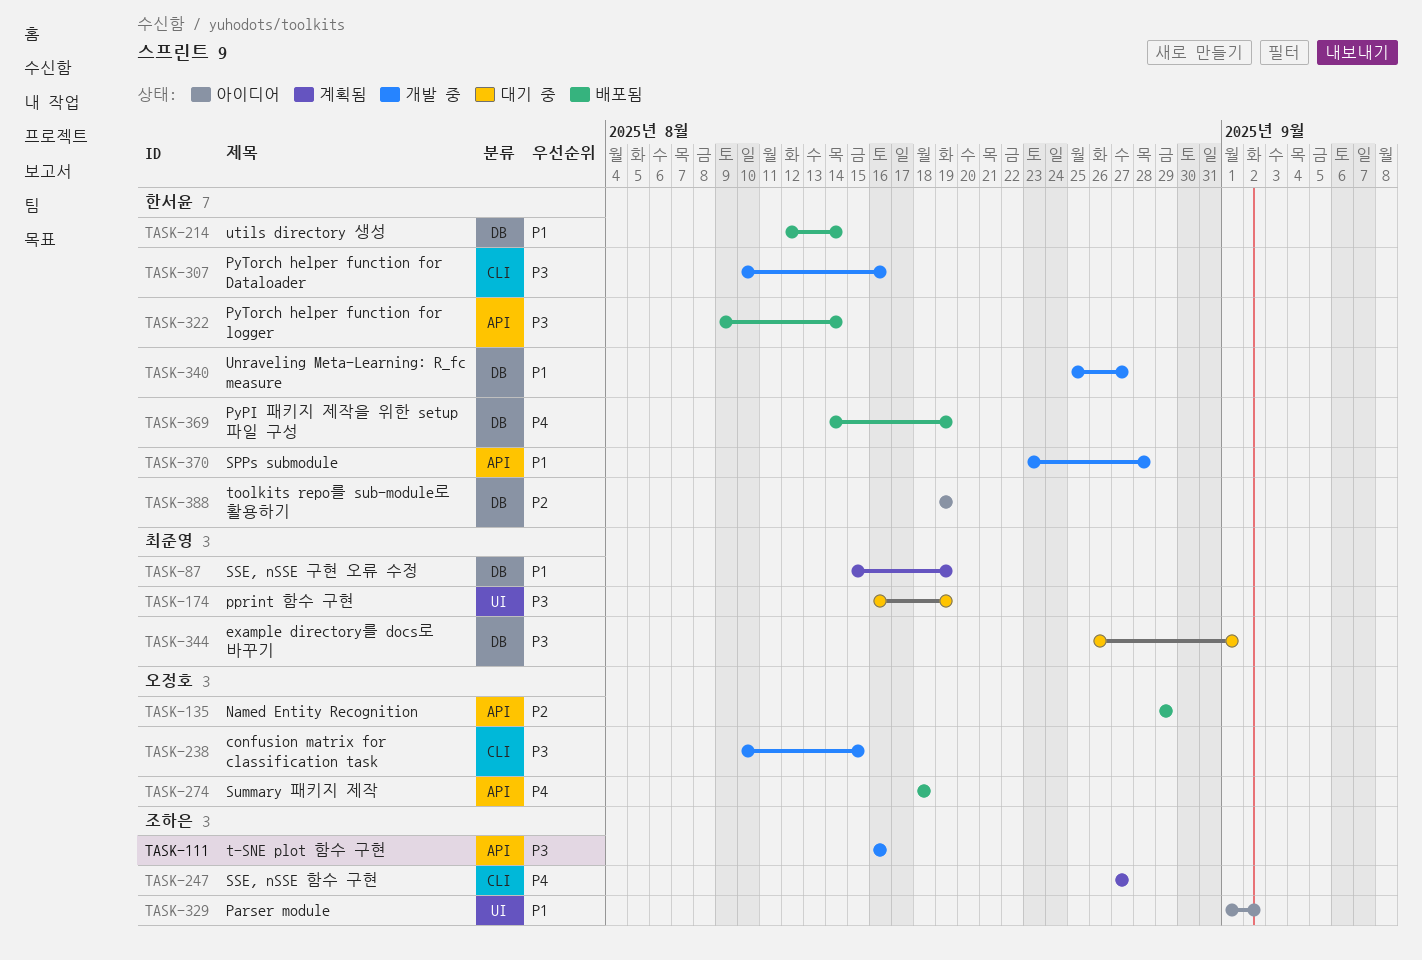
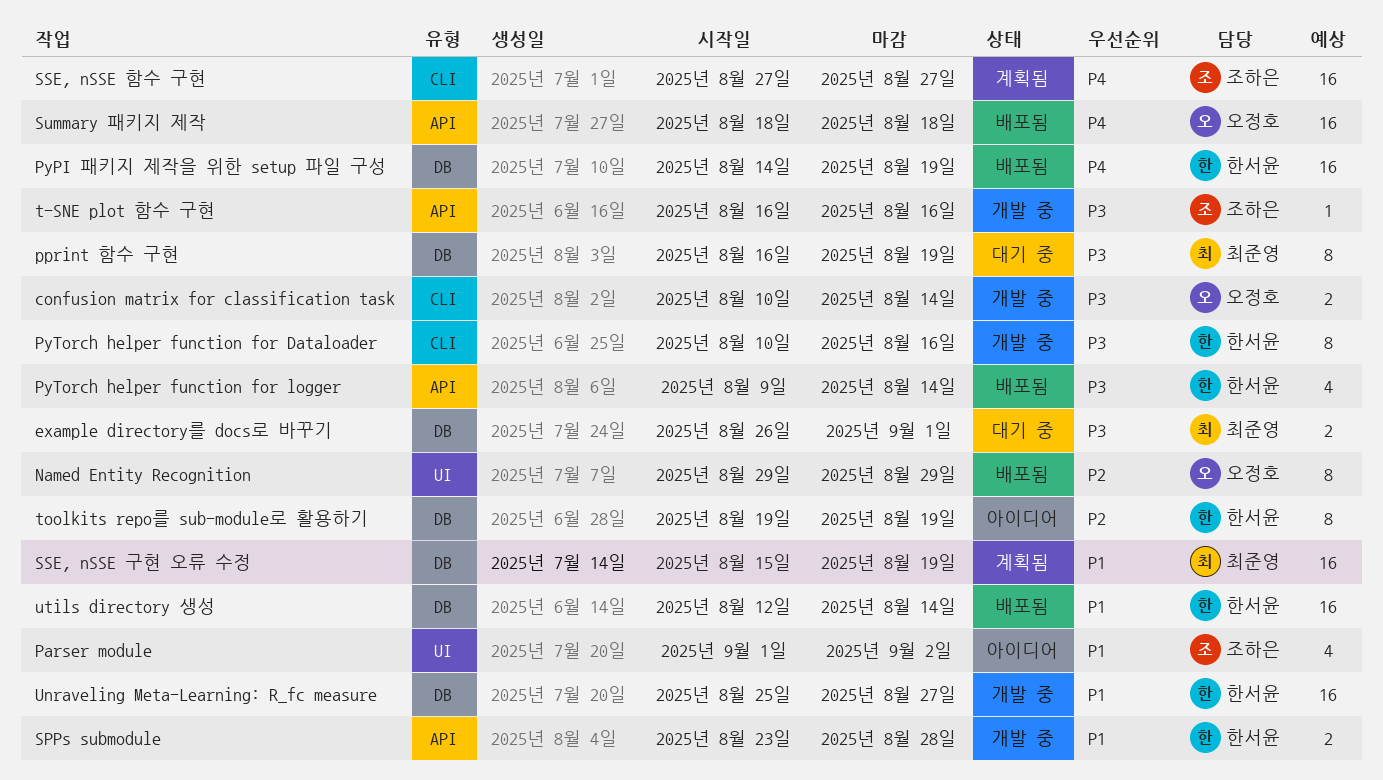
confusion matrix for classification task, due: Aug 15 -> Aug 14
Named Entity Recognition, label: API -> UI
pprint 함수 구현, label: UI -> DB

